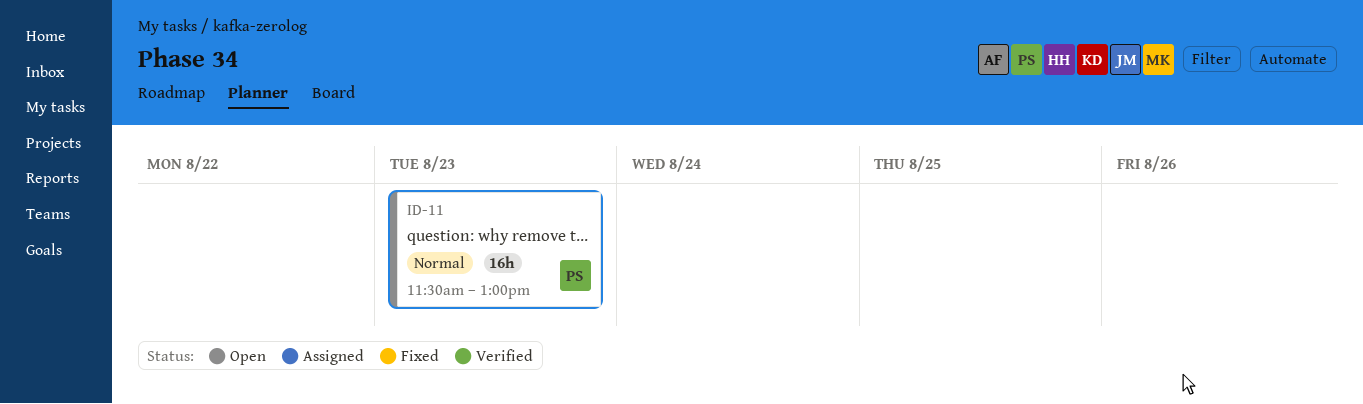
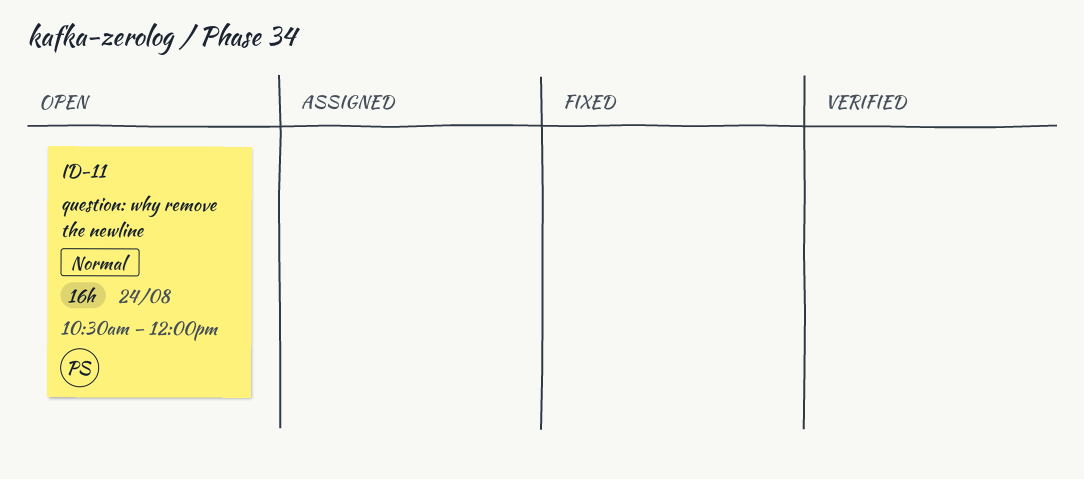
ID-11, day: Aug 23 -> Aug 24
ID-11, begins: 11:30 -> 10:30
ID-11, ends: 13:00 -> 12:00

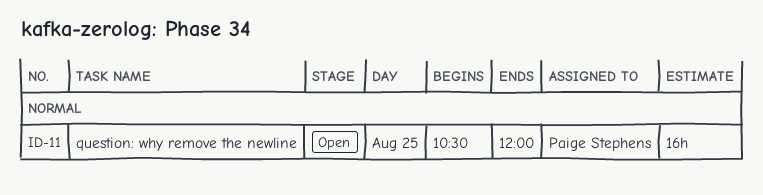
ID-11, day: Aug 24 -> Aug 25

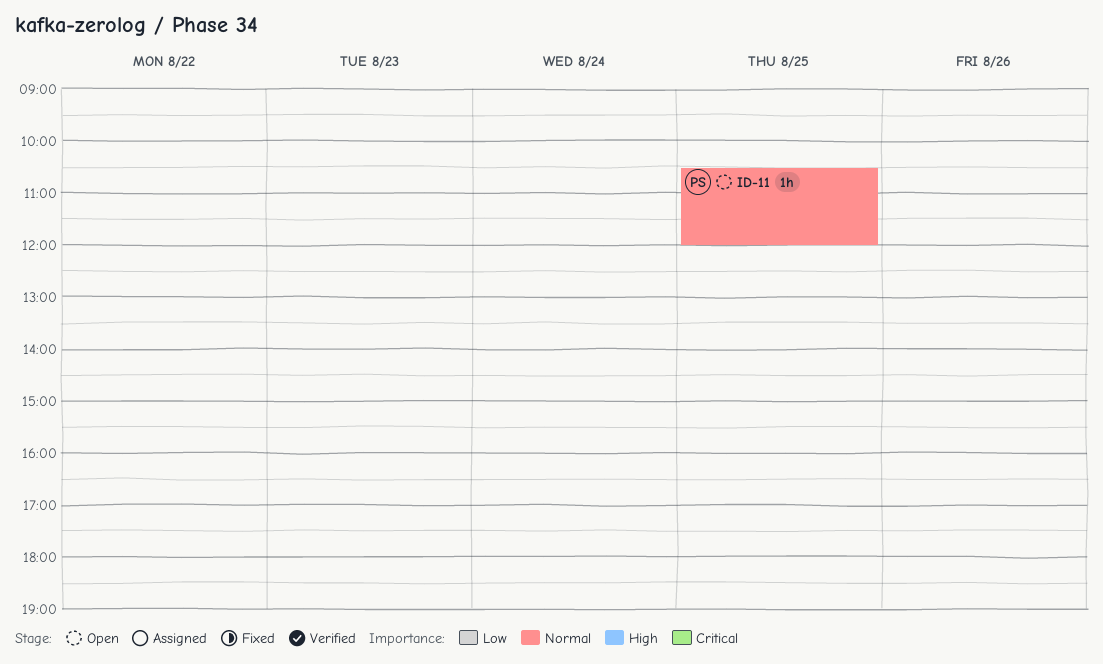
ID-11, estimate: 16h -> 1h

